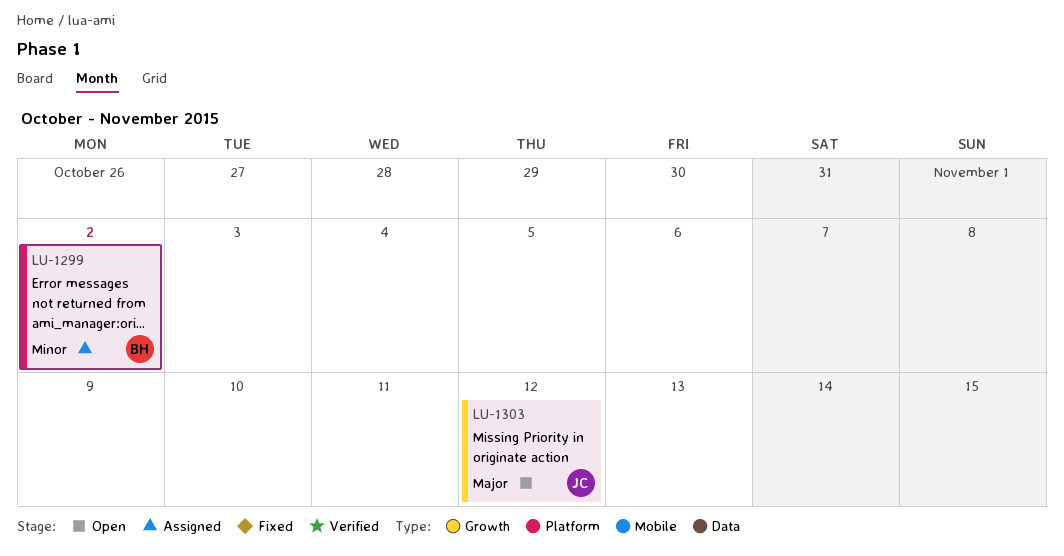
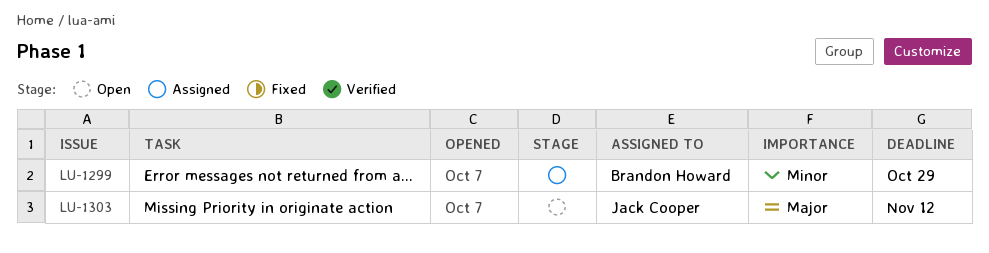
LU-1299, due: Nov 2 -> Oct 29

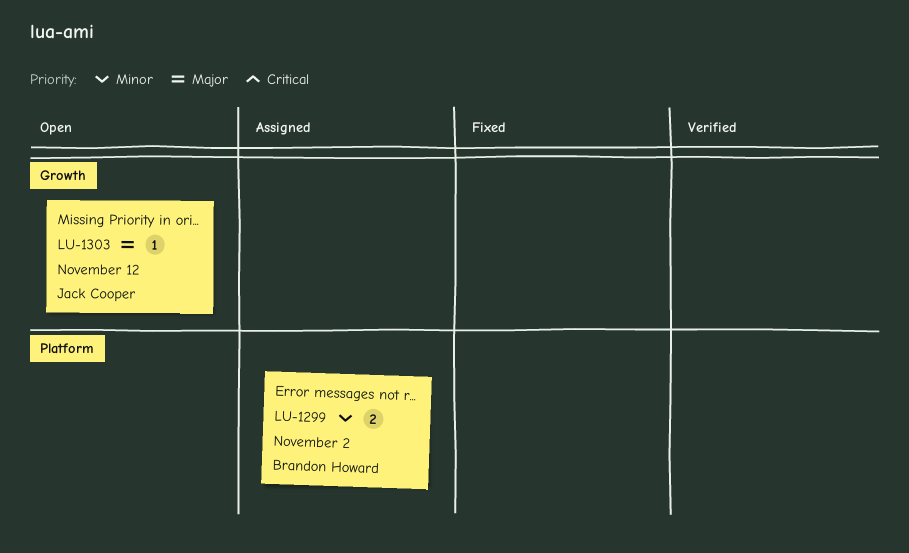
LU-1299, due: Oct 29 -> Nov 2

